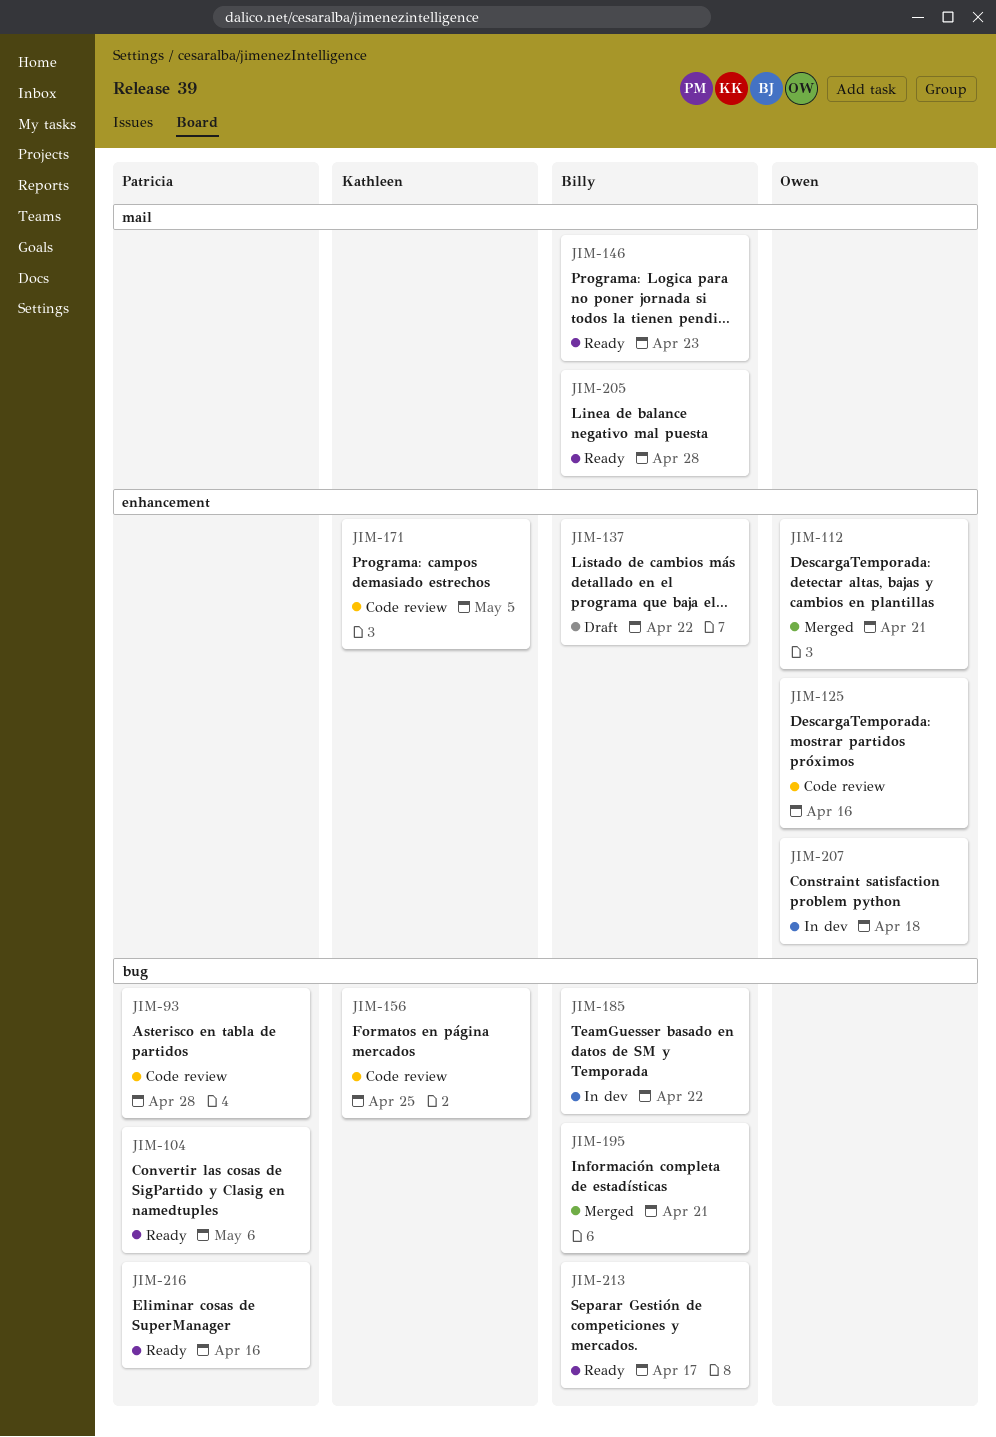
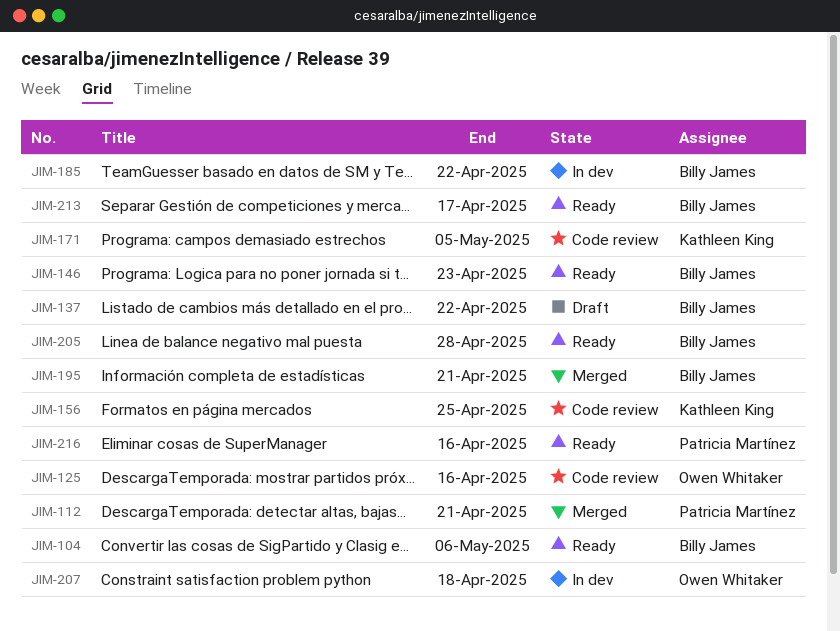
JIM-93: present -> none
JIM-104, owner: Patricia Martínez -> Billy James
JIM-112, owner: Owen Whitaker -> Patricia Martínez

